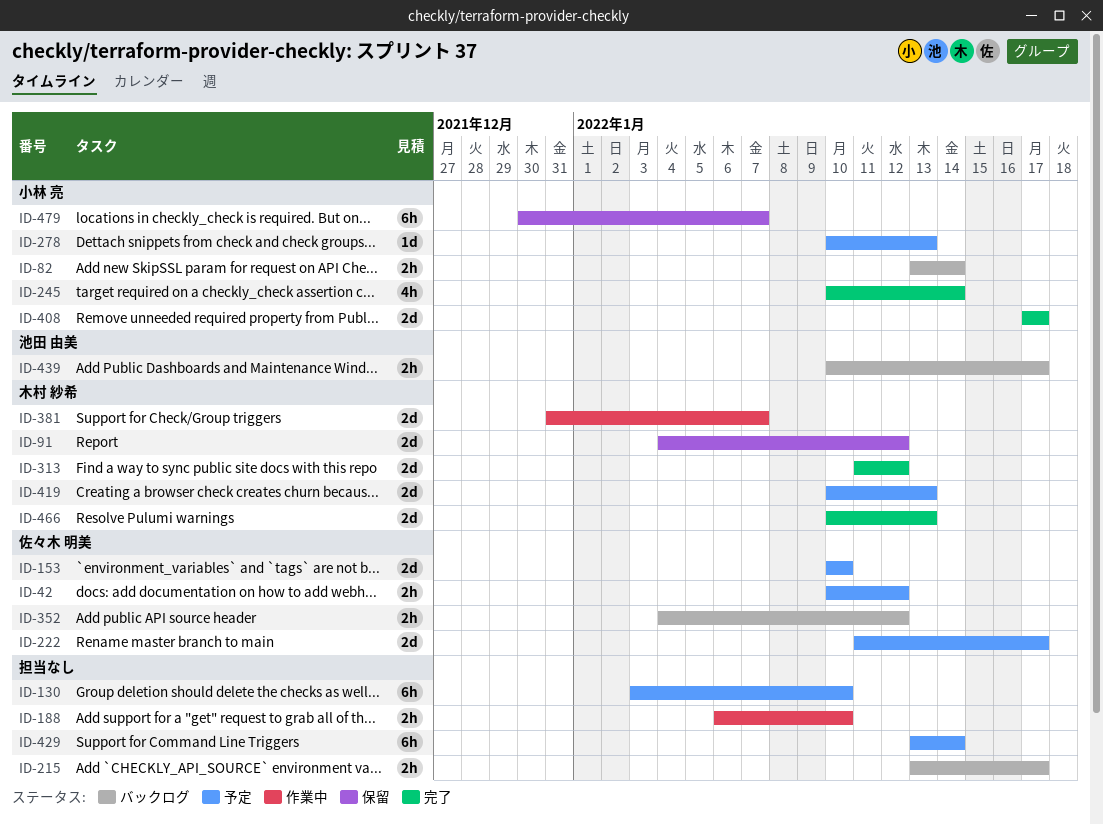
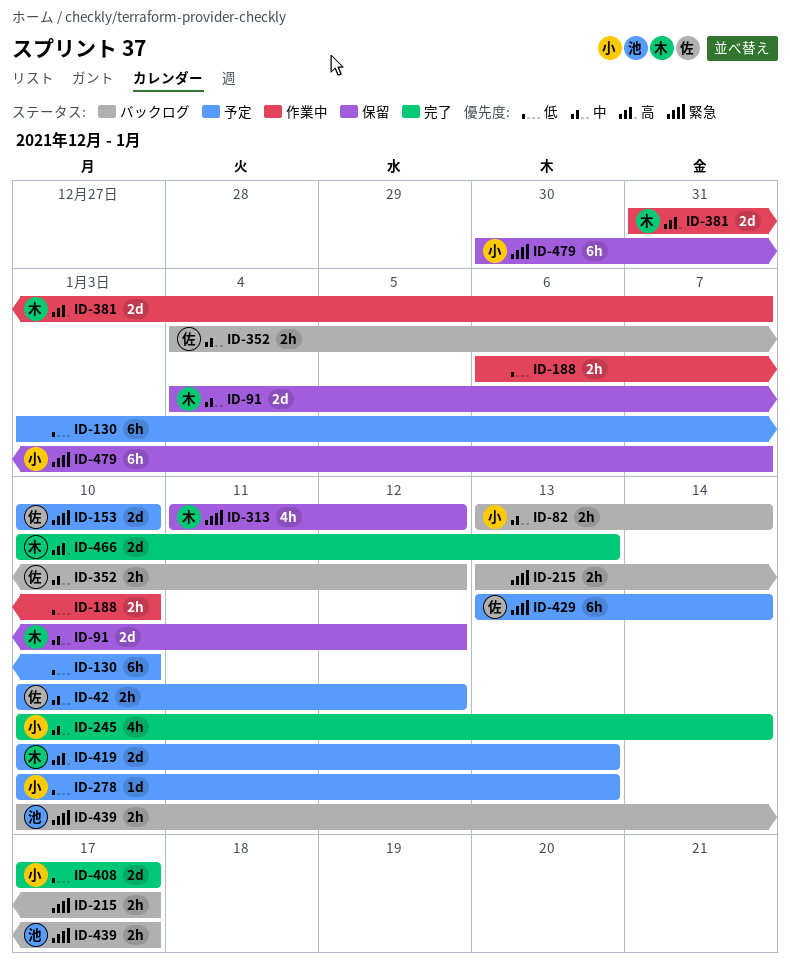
ID-222: present -> none
ID-313, status: 完了 -> 保留
ID-313, estimate: 2d -> 4h
ID-429, owner: none -> 佐々木 明美

